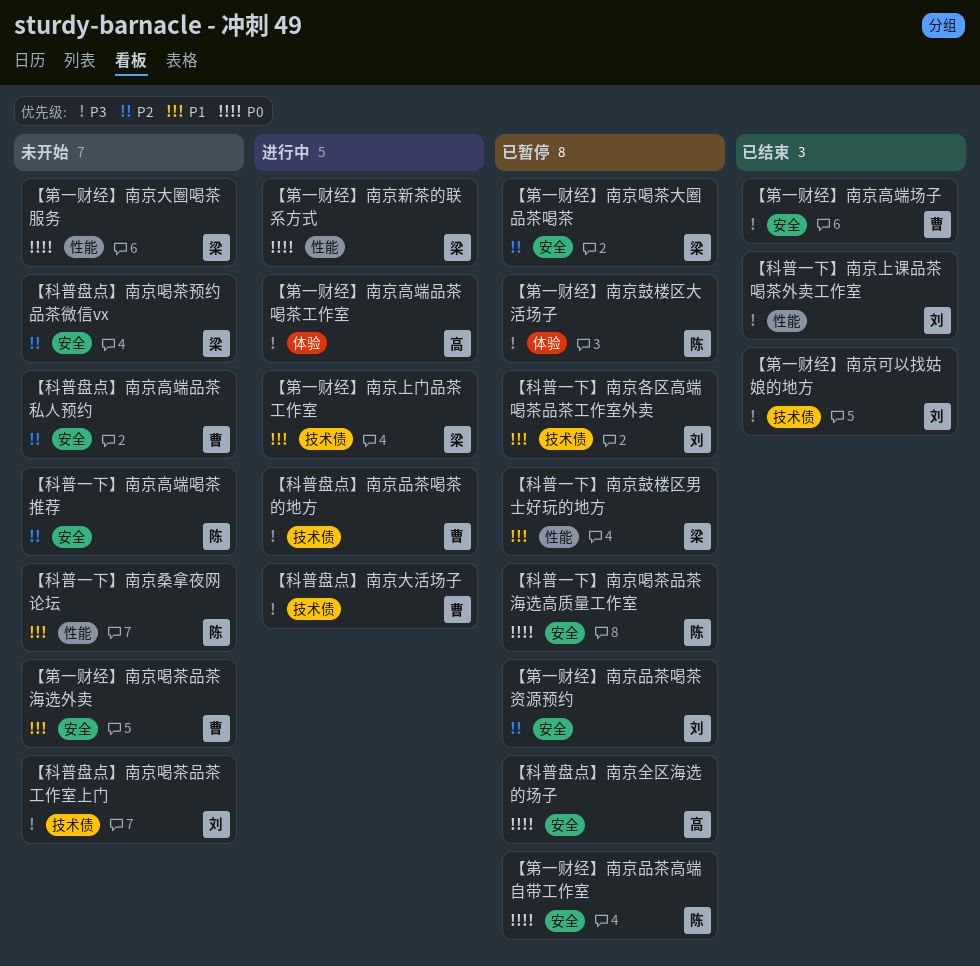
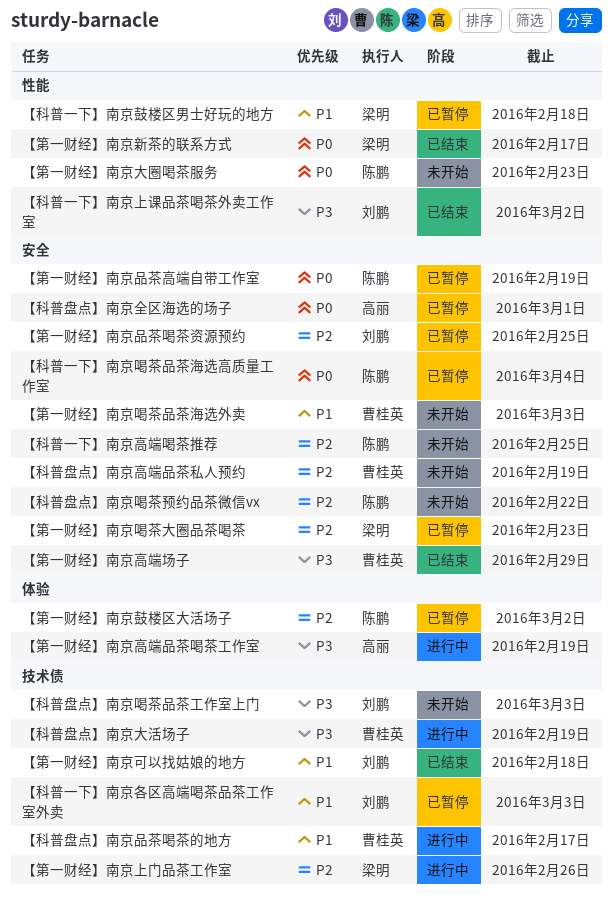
【科普一下】南京桑拿夜网论坛: present -> none
【科普盘点】南京品茶喝茶的地方, priority: P3 -> P1
【科普盘点】南京喝茶预约品茶微信vx, owner: 梁明 -> 陈鹏
【第一财经】南京上门品茶工作室, priority: P1 -> P2
【第一财经】南京可以找姑娘的地方, priority: P3 -> P1
【第一财经】南京大圈喝茶服务, owner: 梁明 -> 陈鹏
【第一财经】南京新茶的联系方式, status: 进行中 -> 已结束
【第一财经】南京鼓楼区大活场子, priority: P3 -> P2

